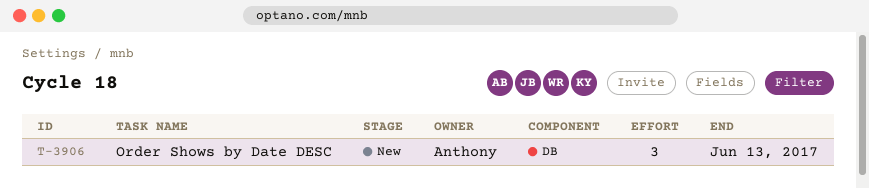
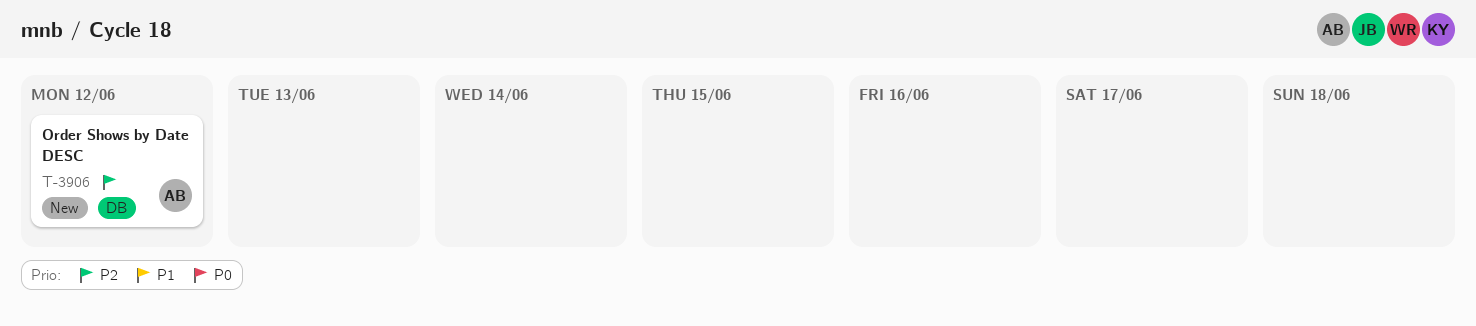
T-3906, due: Jun 13 -> Jun 12

